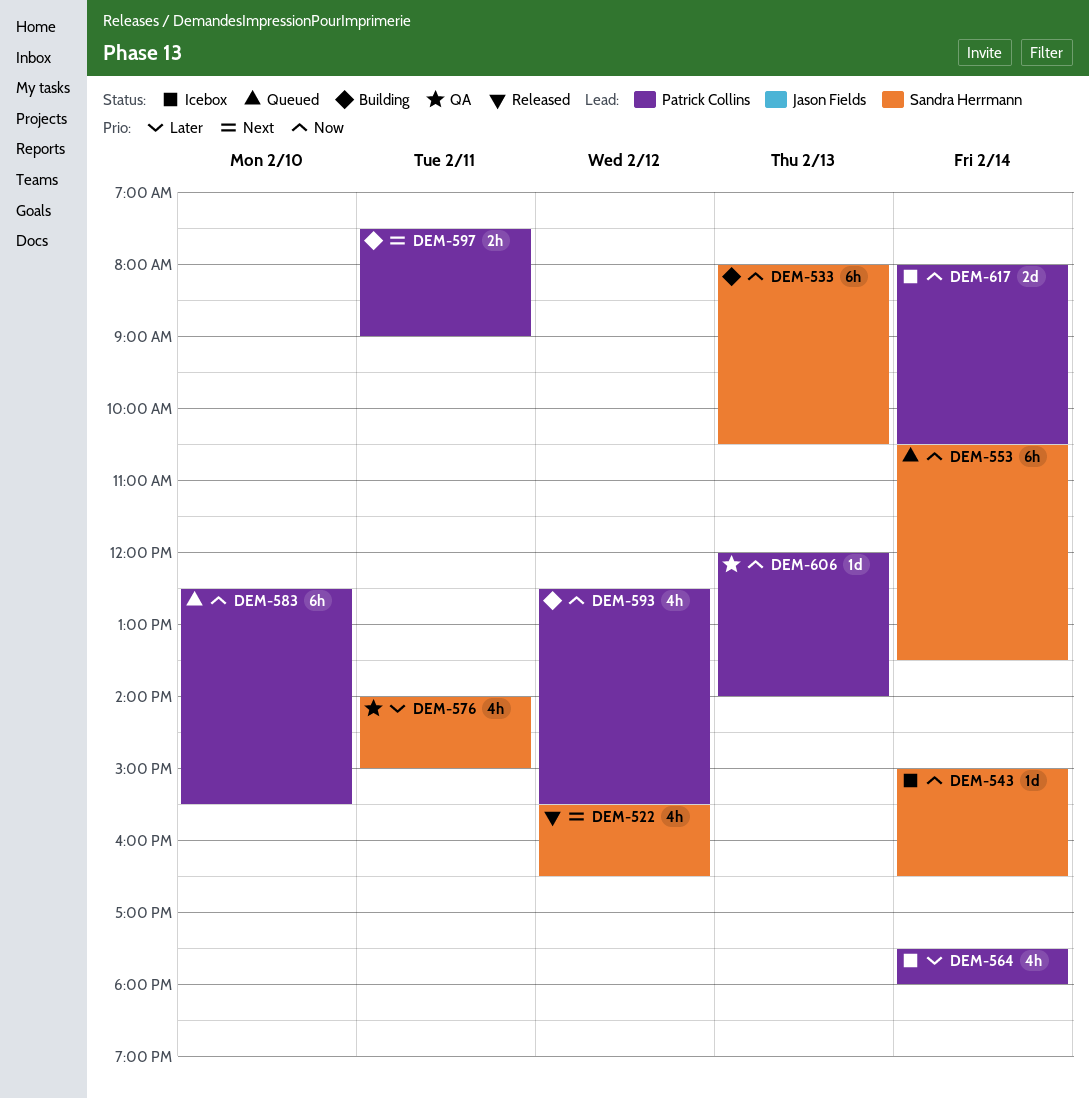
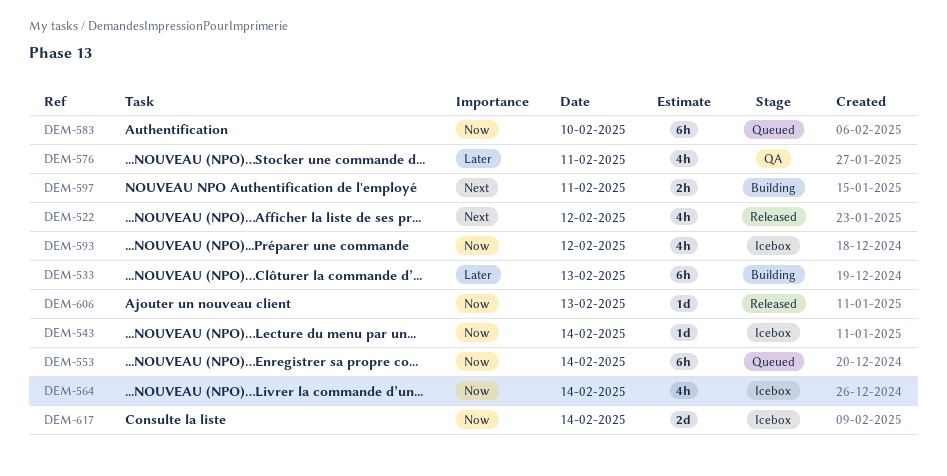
DEM-533, priority: Now -> Later
DEM-564, priority: Later -> Now
DEM-593, status: Building -> Icebox
DEM-606, status: QA -> Released

